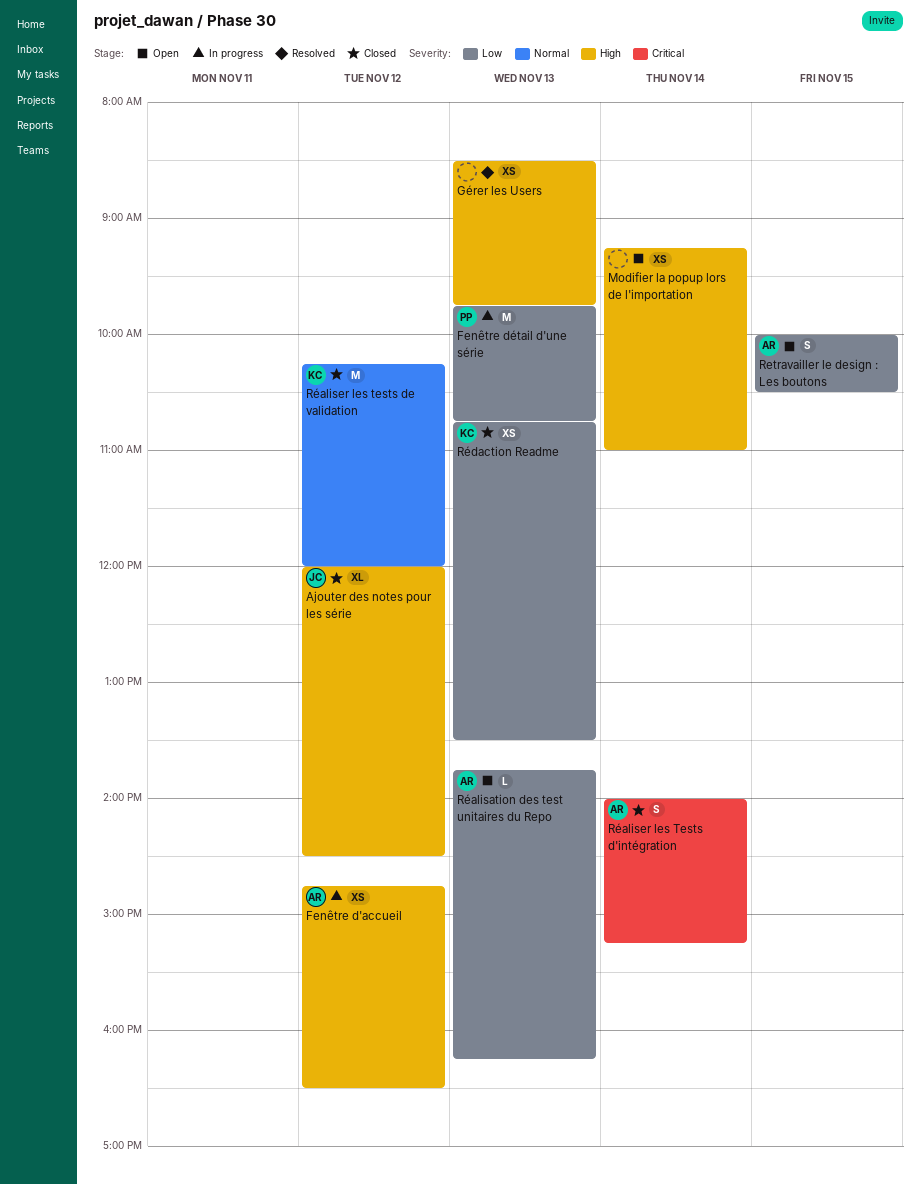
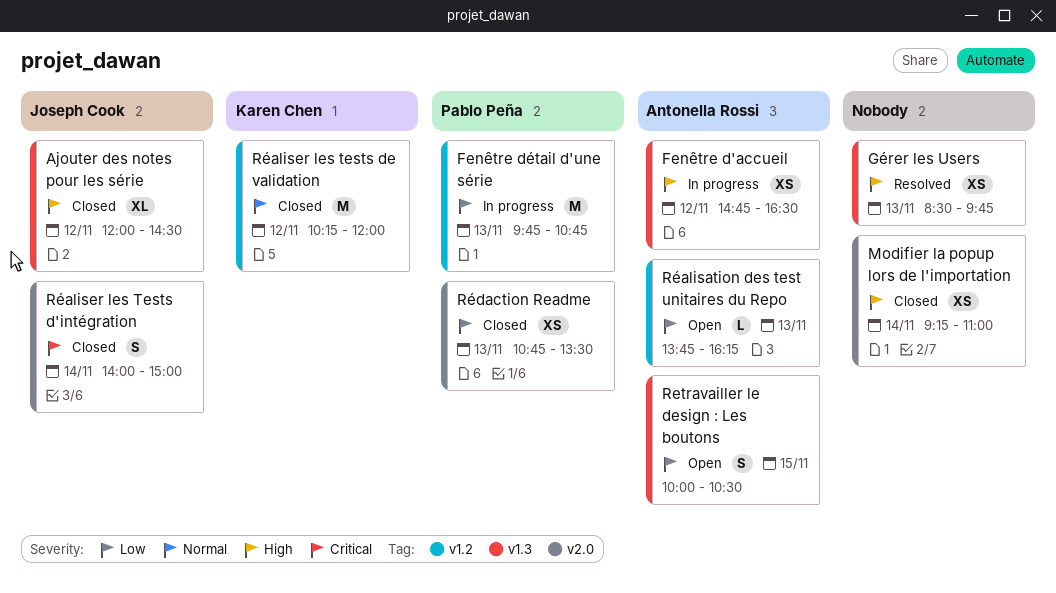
Modifier la popup lors de l'importation, status: Open -> Closed
Réaliser les Tests d'intégration, owner: Antonella Rossi -> Joseph Cook
Réaliser les Tests d'intégration, ends: 15:15 -> 15:00
Rédaction Readme, owner: Karen Chen -> Pablo Peña

